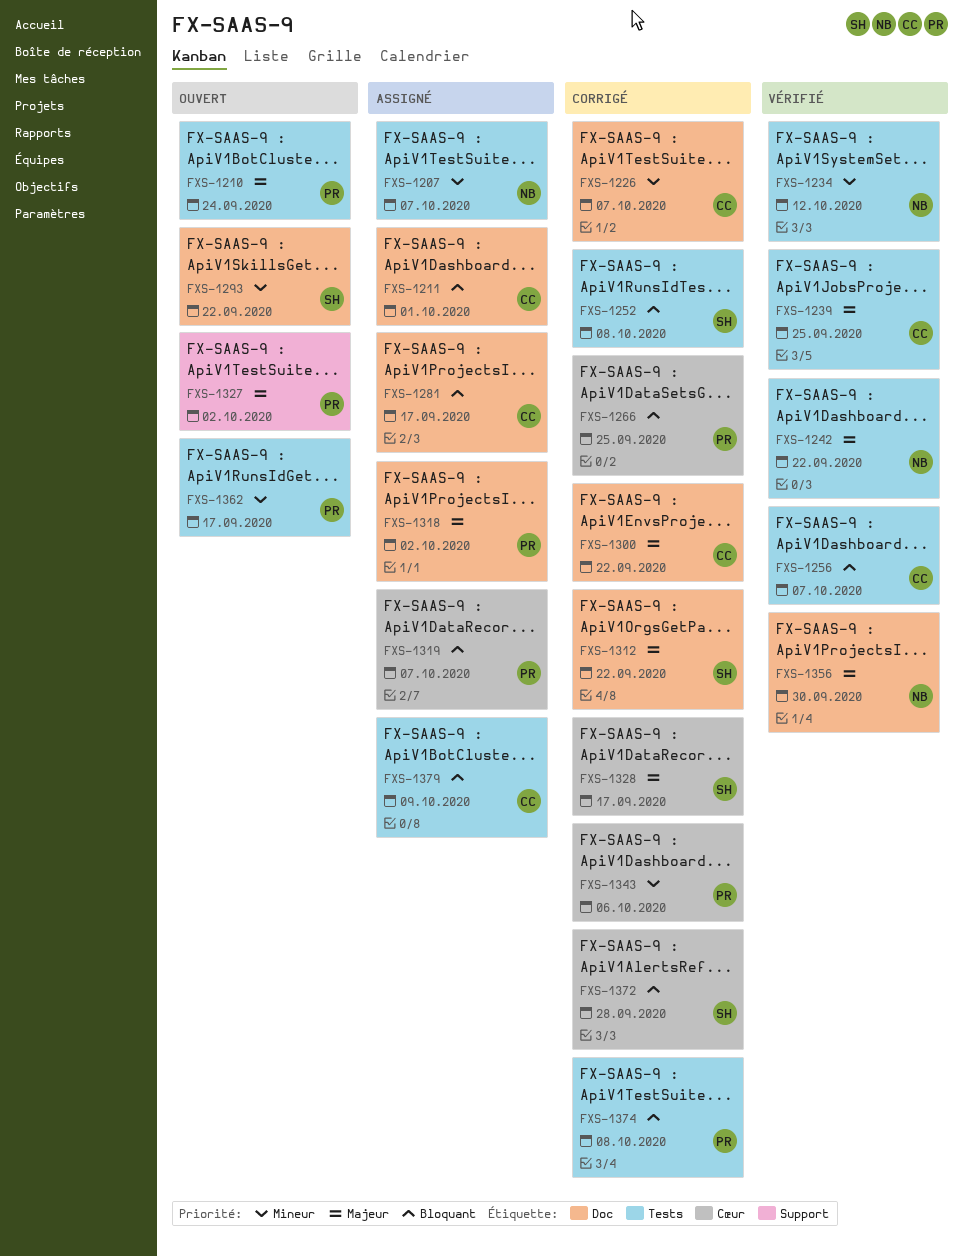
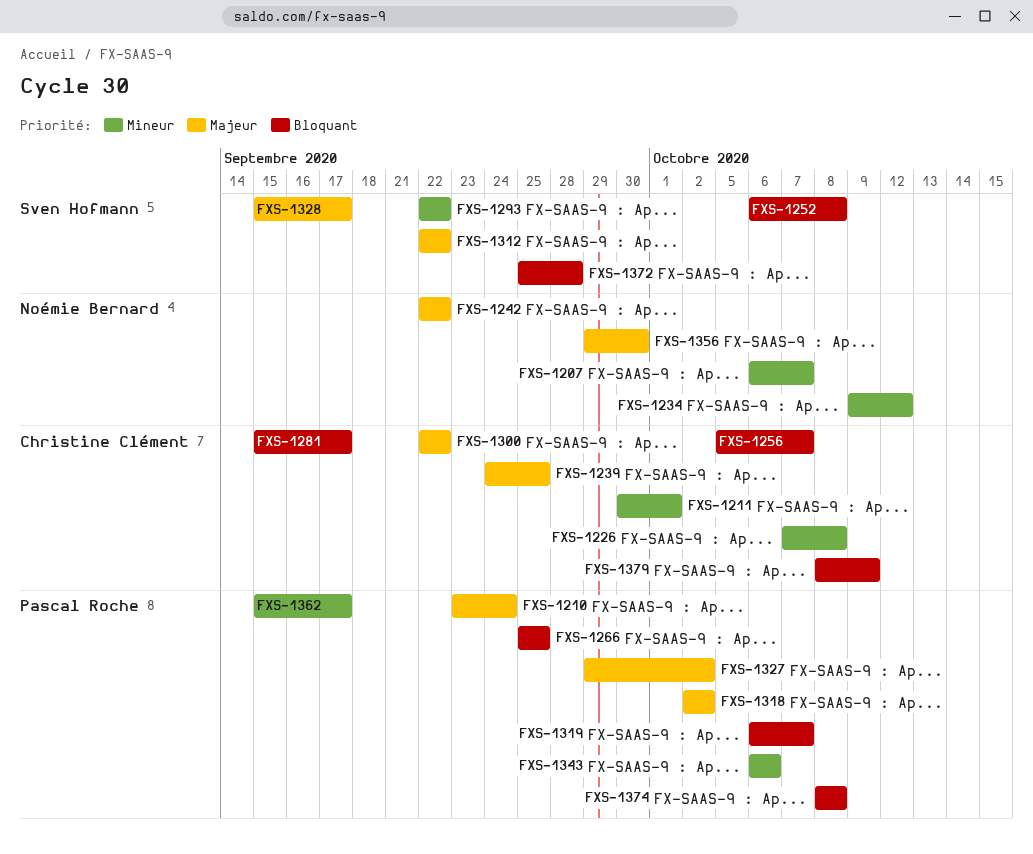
FXS-1211, priority: Bloquant -> Mineur
FXS-1226, due: Oct 7 -> Oct 8

